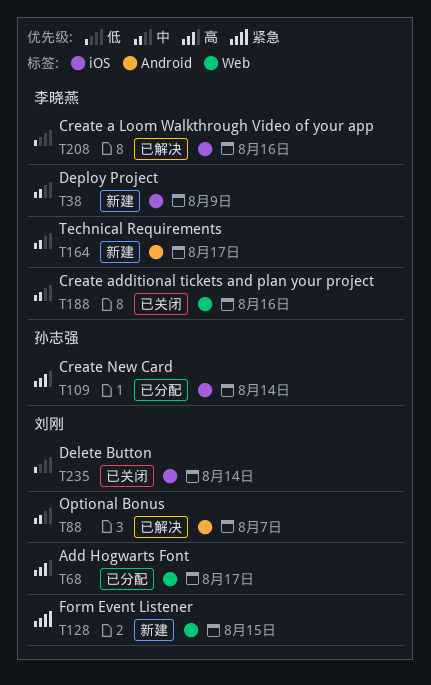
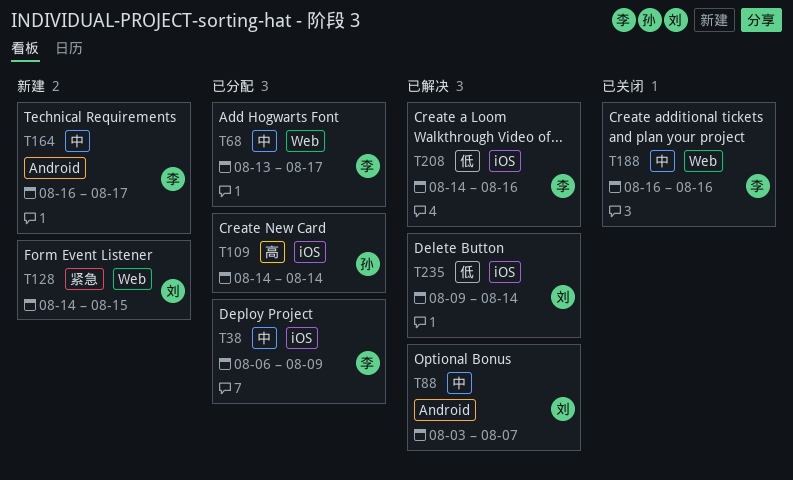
T38, status: 新建 -> 已分配
T68, owner: 刘刚 -> 李晓燕
T68, priority: 高 -> 中
T235, status: 已关闭 -> 已解决

